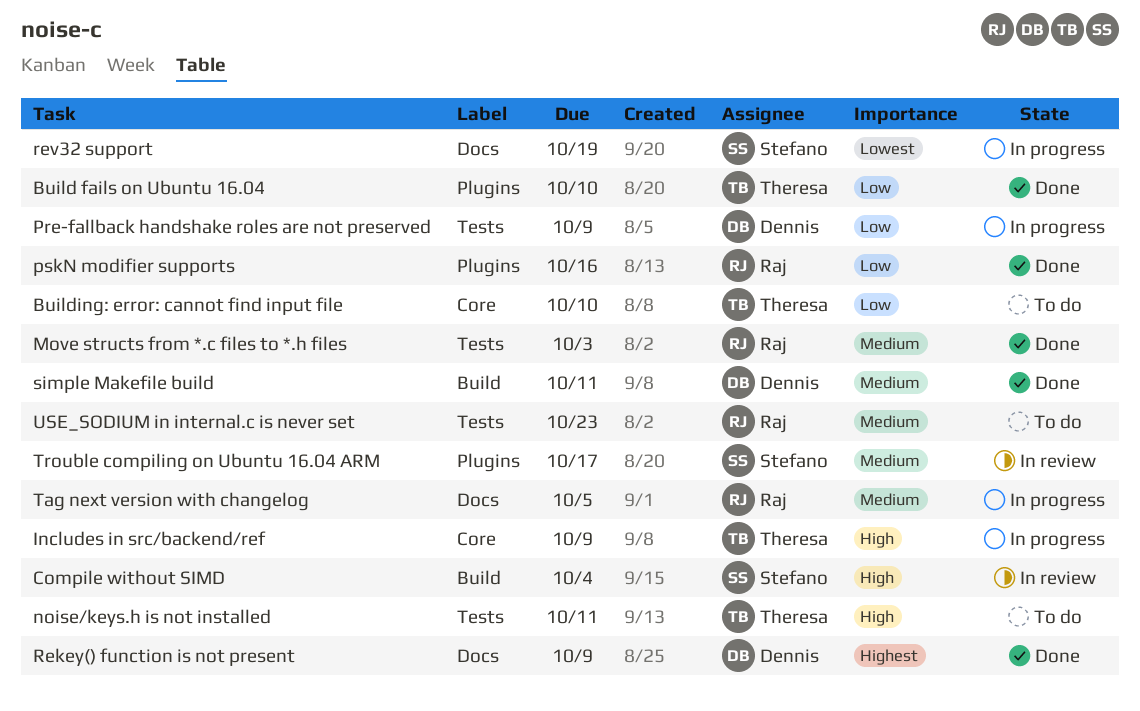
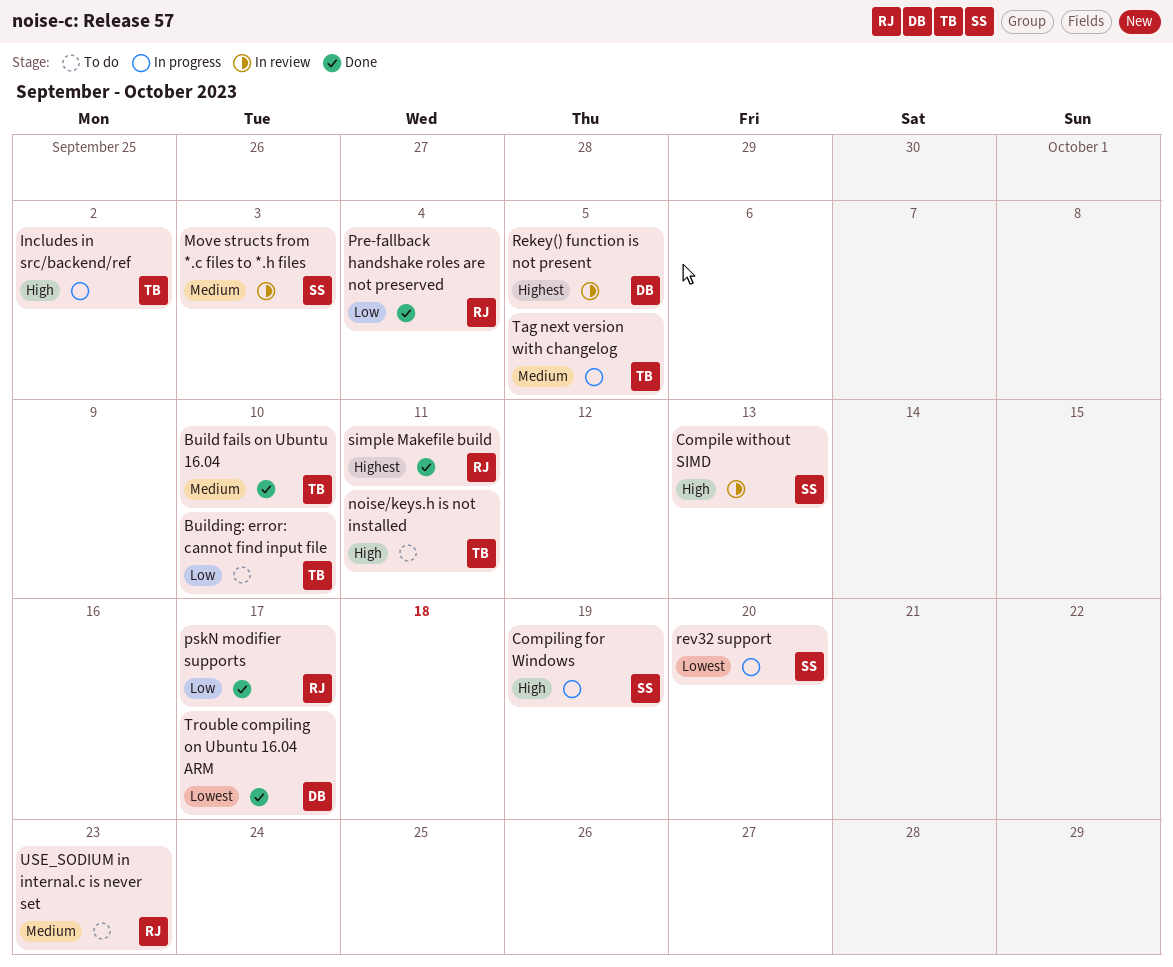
Build fails on Ubuntu 16.04, priority: Low -> Medium
Compile without SIMD, due: Oct 4 -> Oct 13
Compiling for Windows: none -> present
Includes in src/backend/ref, due: Oct 9 -> Oct 2
Move structs from *.c files to *.h files, status: Done -> In review
Move structs from *.c files to *.h files, owner: Raj -> Stefano
Pre-fallback handshake roles are not preserved, status: In progress -> Done
Pre-fallback handshake roles are not preserved, owner: Dennis -> Raj
Pre-fallback handshake roles are not preserved, due: Oct 9 -> Oct 4
pskN modifier supports, due: Oct 16 -> Oct 17
Rekey() function is not present, status: Done -> In review
Rekey() function is not present, due: Oct 9 -> Oct 5
rev32 support, due: Oct 19 -> Oct 20
simple Makefile build, owner: Dennis -> Raj
simple Makefile build, priority: Medium -> Highest
Tag next version with changelog, owner: Raj -> Theresa
Trouble compiling on Ubuntu 16.04 ARM, status: In review -> Done
Trouble compiling on Ubuntu 16.04 ARM, owner: Stefano -> Dennis
Trouble compiling on Ubuntu 16.04 ARM, priority: Medium -> Lowest

